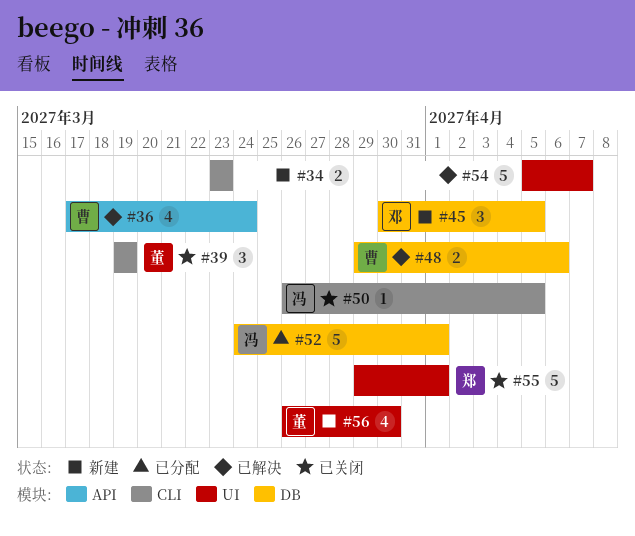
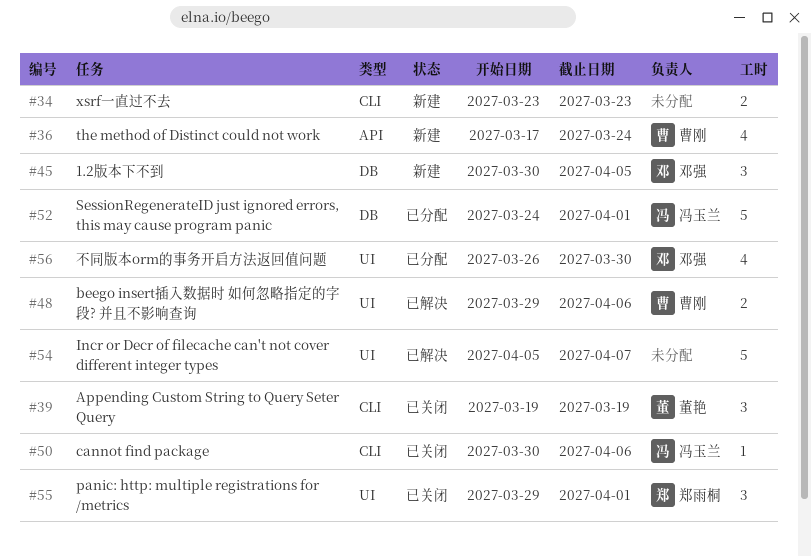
#36, status: 已解决 -> 新建
#48, label: DB -> UI
#50, start: Mar 26 -> Mar 30
#50, due: Apr 5 -> Apr 6
#55, estimate: 5 -> 3
#56, status: 新建 -> 已分配
#56, owner: 董艳 -> 邓强

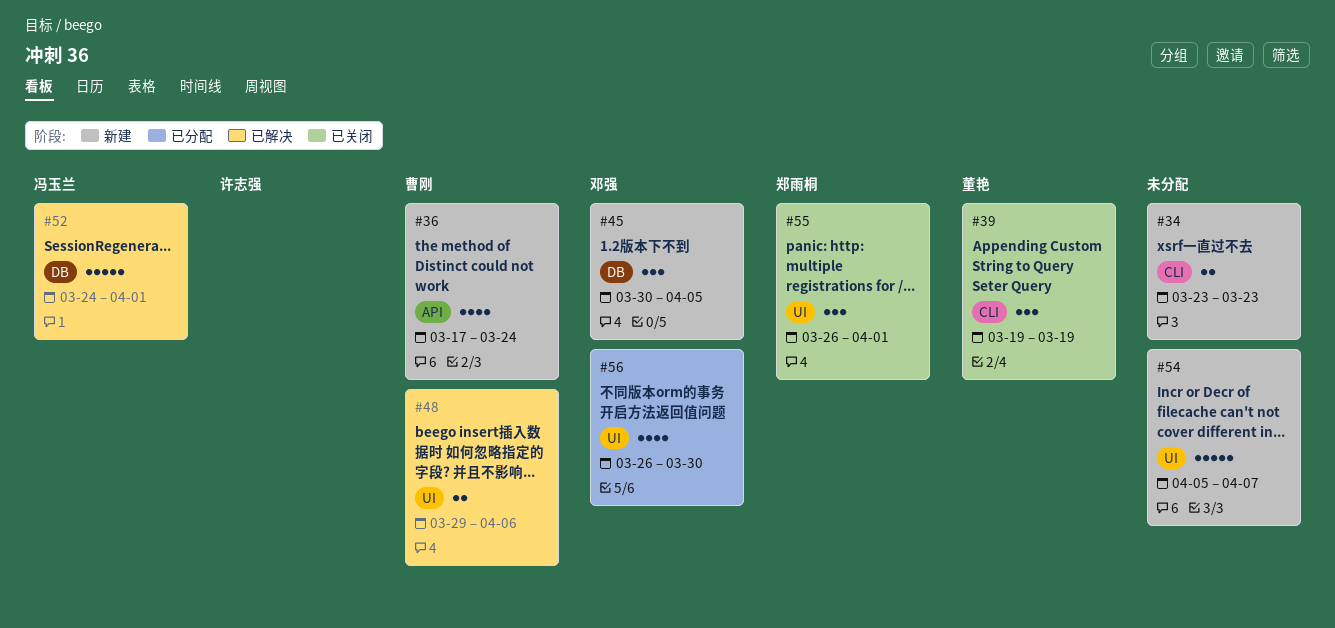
#50: present -> none
#52, status: 已分配 -> 已解决
#54, status: 已解决 -> 新建
#55, start: Mar 29 -> Mar 26

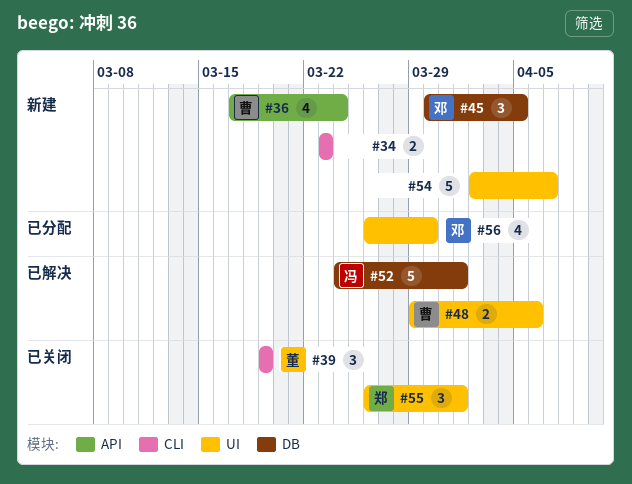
#54, start: Apr 5 -> Apr 2

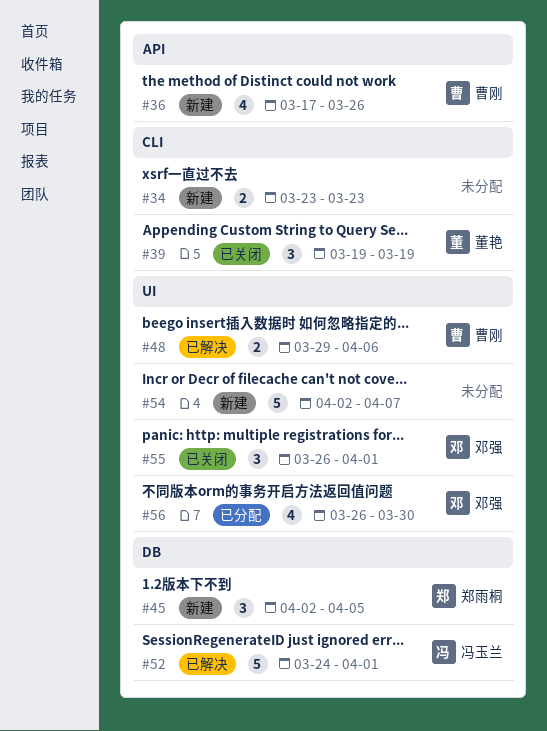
#36, due: Mar 24 -> Mar 26
#45, owner: 邓强 -> 郑雨桐
#45, start: Mar 30 -> Apr 2
#55, owner: 郑雨桐 -> 邓强

